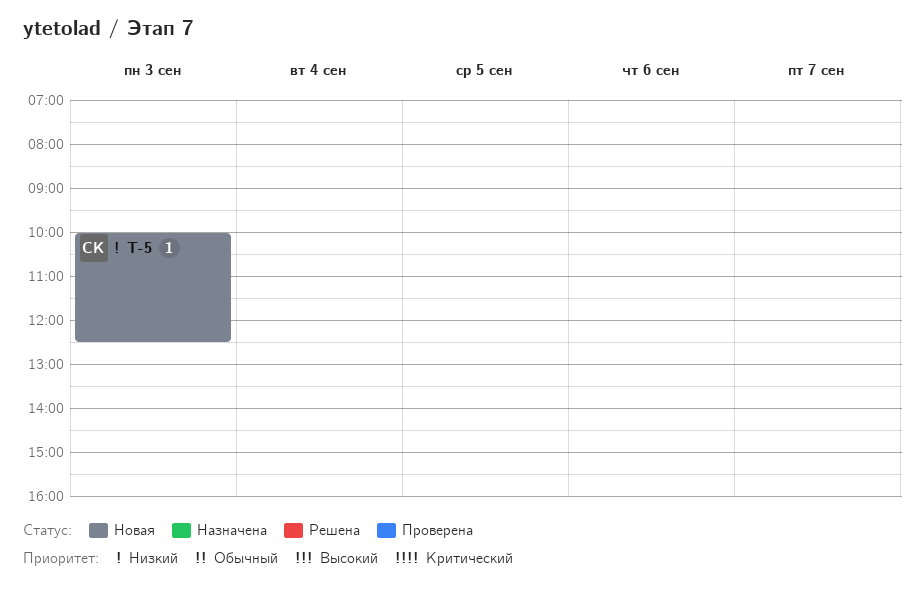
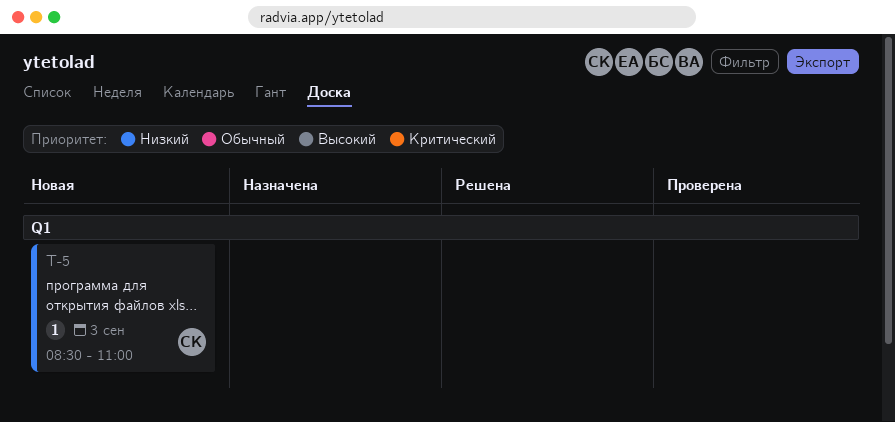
T-5, begins: 10:00 -> 08:30
T-5, ends: 12:30 -> 11:00

